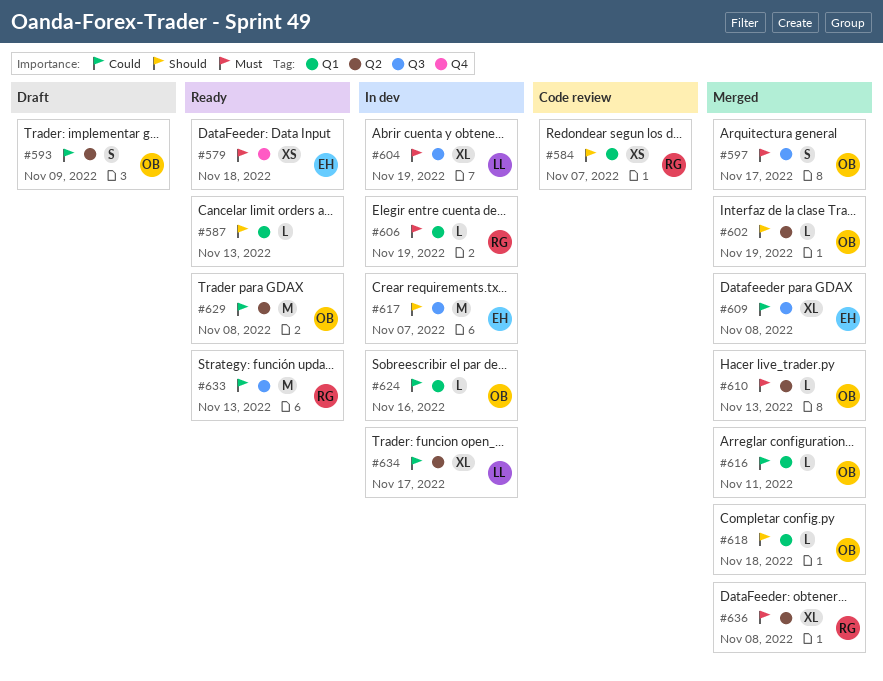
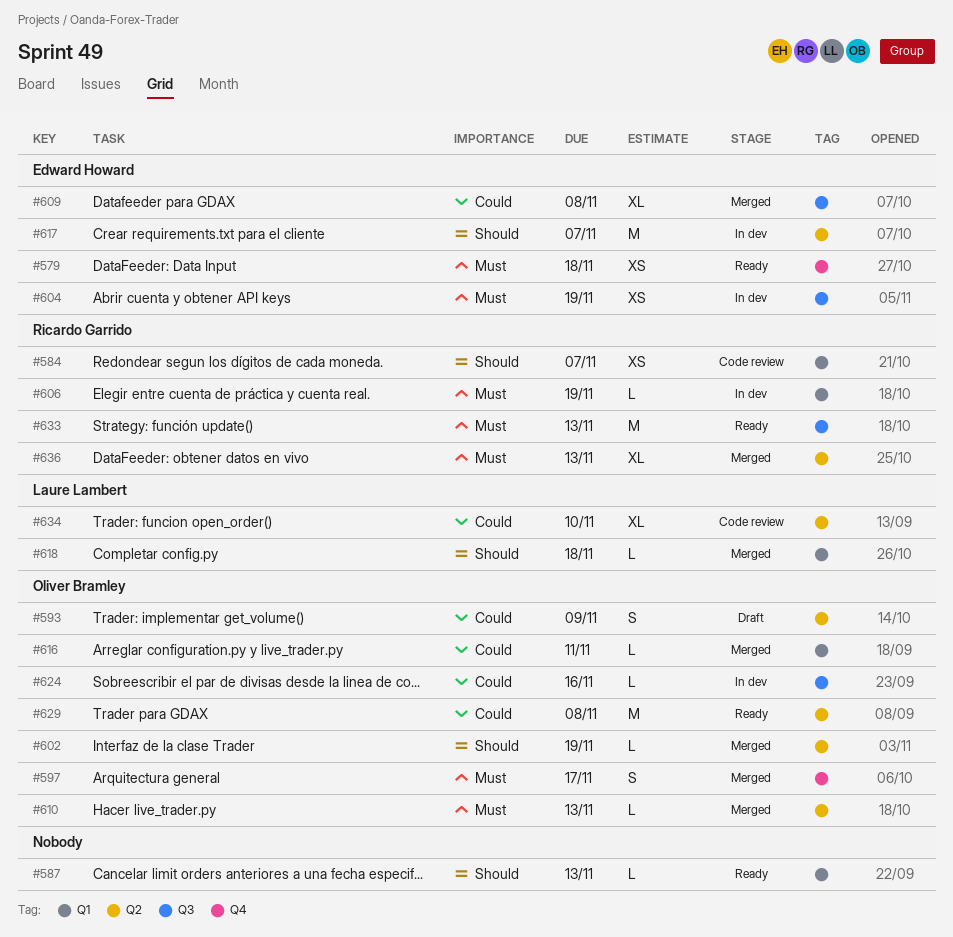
#597, label: Q3 -> Q4
#604, owner: Laure Lambert -> Edward Howard
#604, estimate: XL -> XS
#617, label: Q3 -> Q2
#618, owner: Oliver Bramley -> Laure Lambert
#624, label: Q1 -> Q3
#633, priority: Could -> Must
#634, status: In dev -> Code review
#634, due: Nov 17 -> Nov 10
#636, due: Nov 8 -> Nov 13

